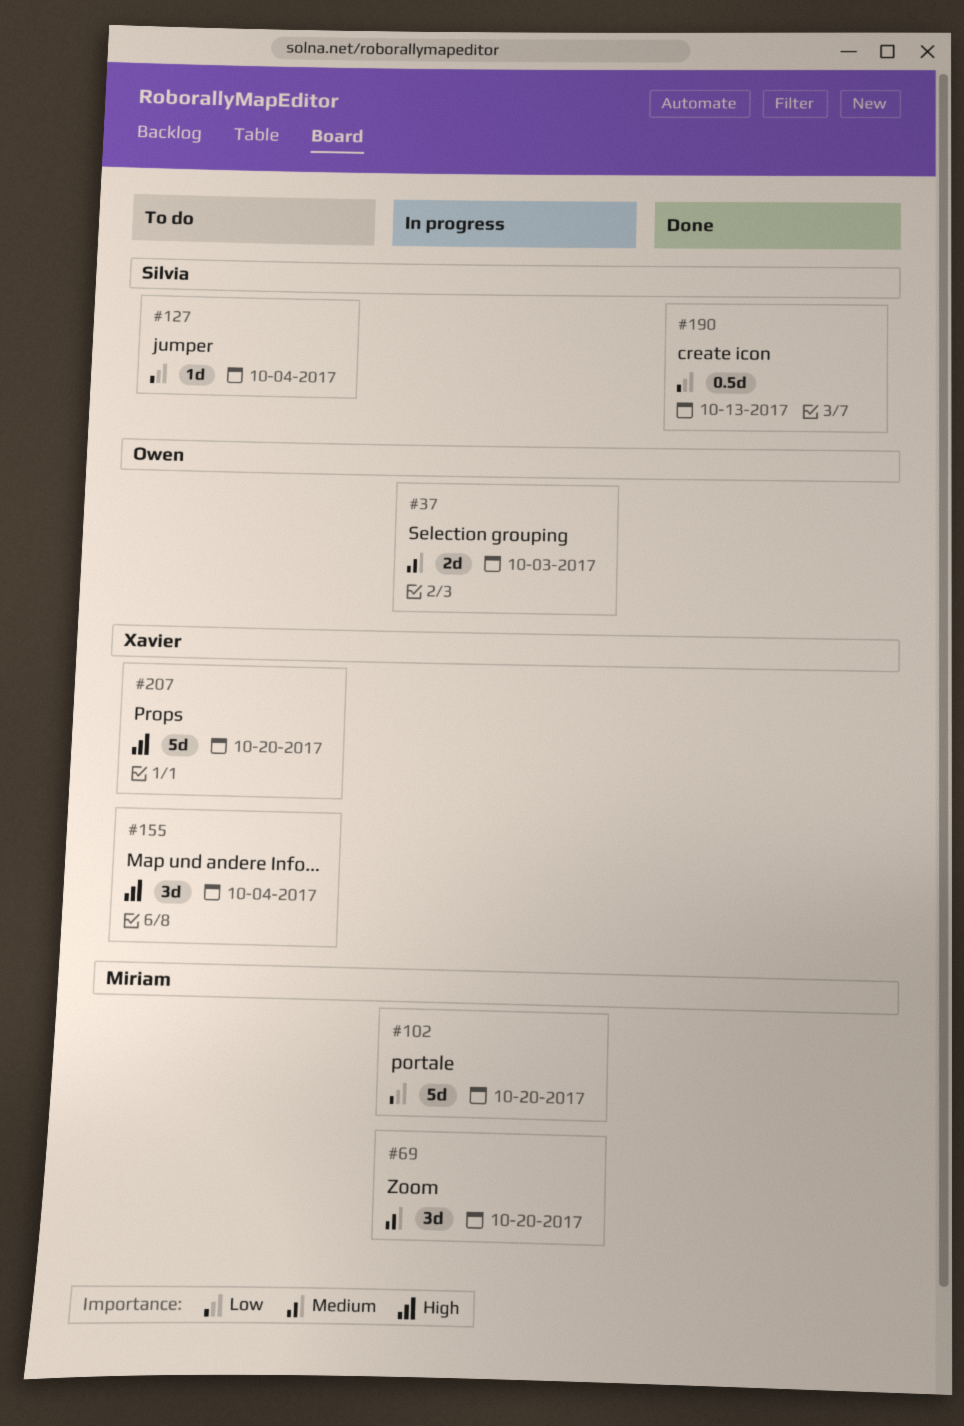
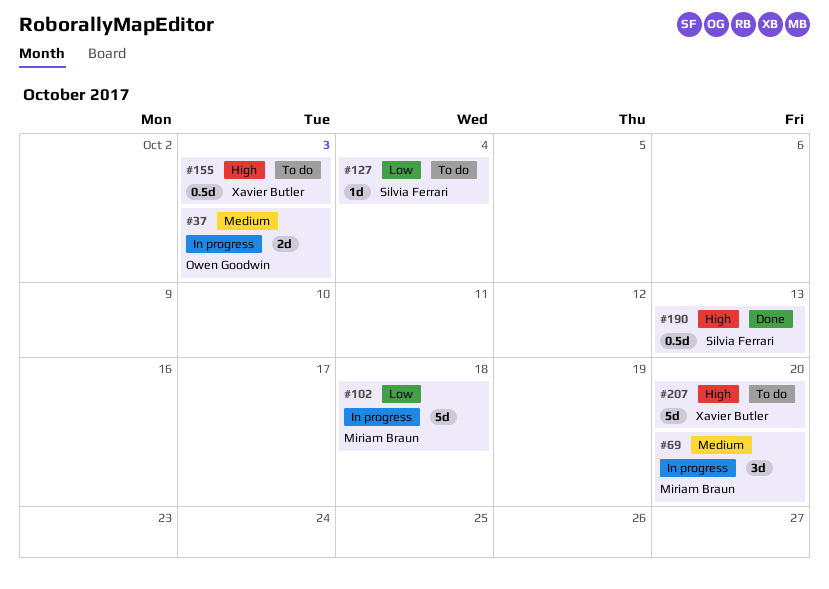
#102, due: Oct 20 -> Oct 18
#155, estimate: 3d -> 0.5d
#155, due: Oct 4 -> Oct 3
#190, priority: Low -> High

